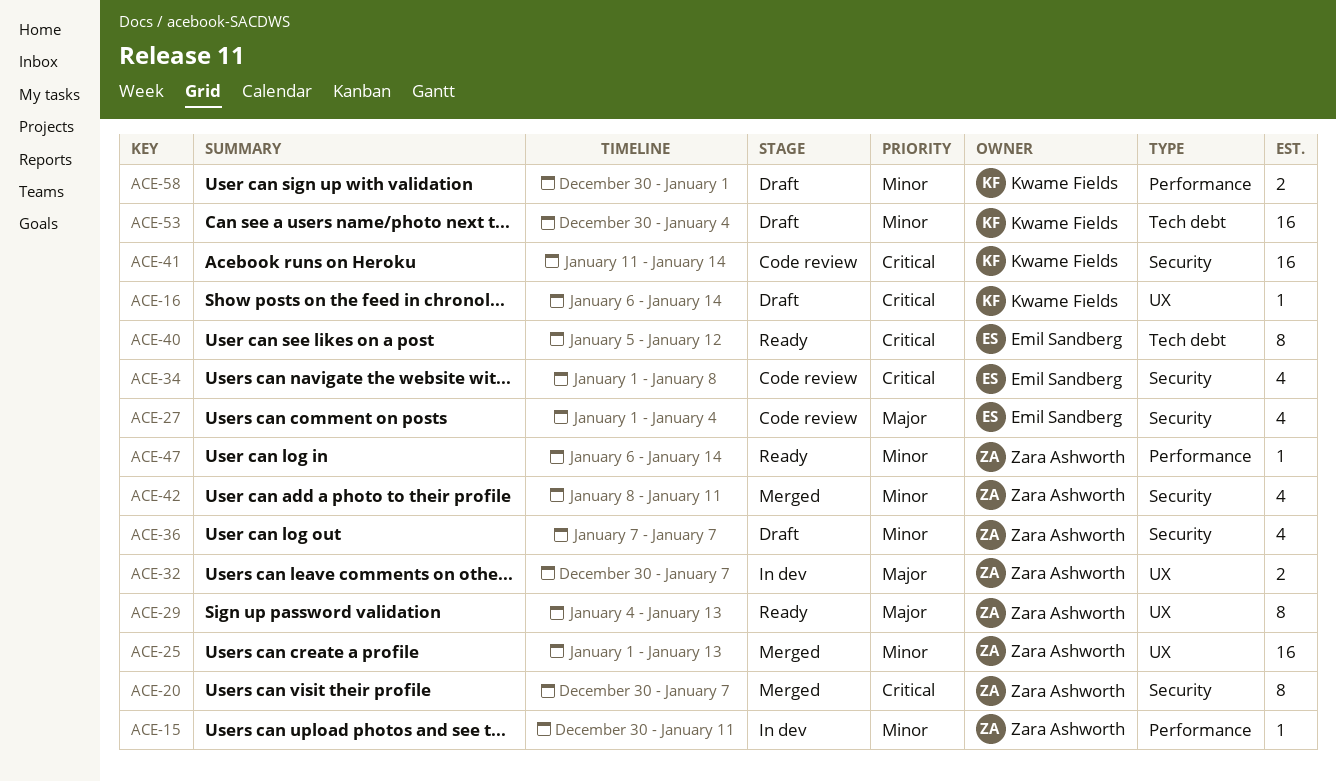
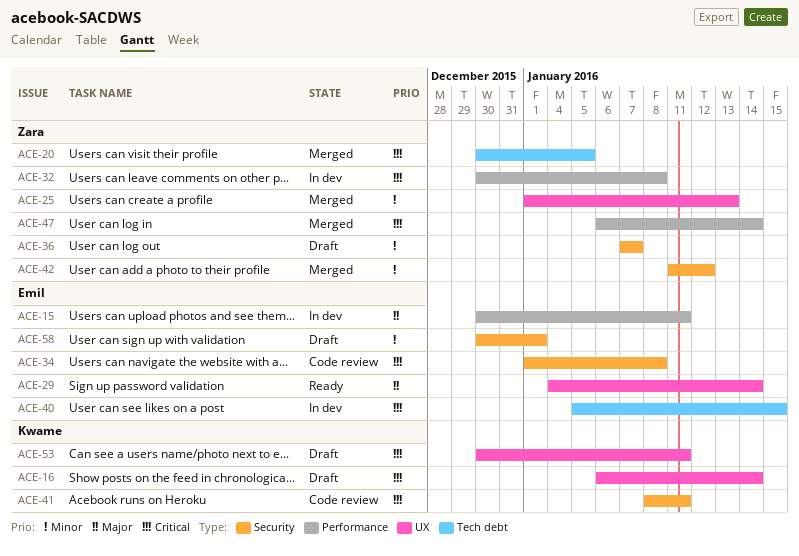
ACE-15, owner: Zara Ashworth -> Emil Sandberg
ACE-15, priority: Minor -> Major
ACE-20, label: Security -> Tech debt
ACE-20, due: Jan 7 -> Jan 5
ACE-27: present -> none
ACE-29, owner: Zara Ashworth -> Emil Sandberg
ACE-29, due: Jan 13 -> Jan 14
ACE-32, priority: Major -> Critical
ACE-32, label: UX -> Performance
ACE-32, due: Jan 7 -> Jan 8
ACE-40, status: Ready -> In dev
ACE-40, due: Jan 12 -> Jan 15
ACE-41, start: Jan 11 -> Jan 8
ACE-41, due: Jan 14 -> Jan 11
ACE-42, start: Jan 8 -> Jan 11
ACE-42, due: Jan 11 -> Jan 12
ACE-47, status: Ready -> Merged
ACE-47, priority: Minor -> Critical
ACE-53, priority: Minor -> Critical
ACE-53, label: Tech debt -> UX
ACE-53, due: Jan 4 -> Jan 11
ACE-58, owner: Kwame Fields -> Emil Sandberg
ACE-58, label: Performance -> Security

